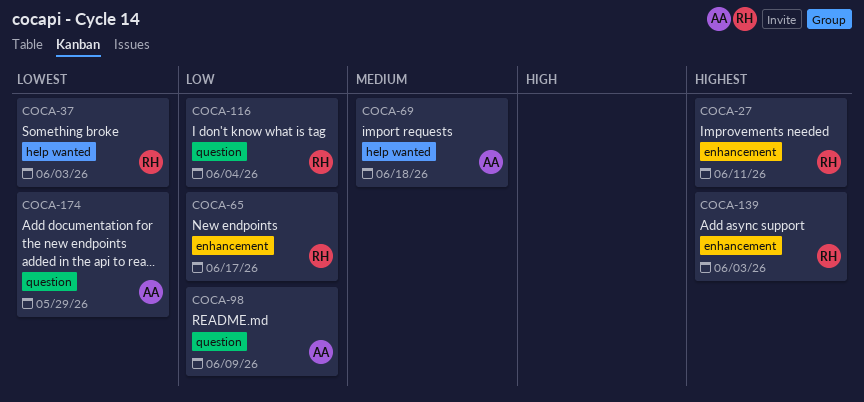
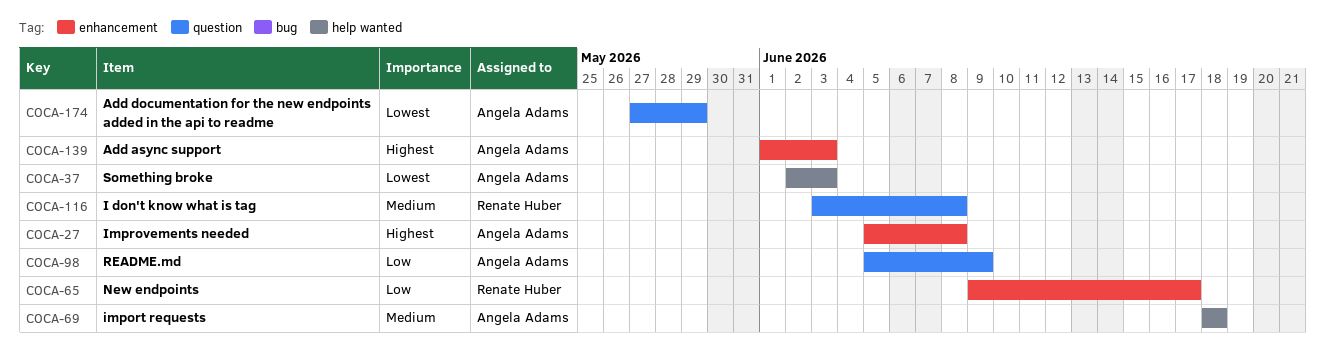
COCA-27, owner: Renate Huber -> Angela Adams
COCA-27, due: Jun 11 -> Jun 8
COCA-37, owner: Renate Huber -> Angela Adams
COCA-116, priority: Low -> Medium
COCA-116, due: Jun 4 -> Jun 8
COCA-139, owner: Renate Huber -> Angela Adams

